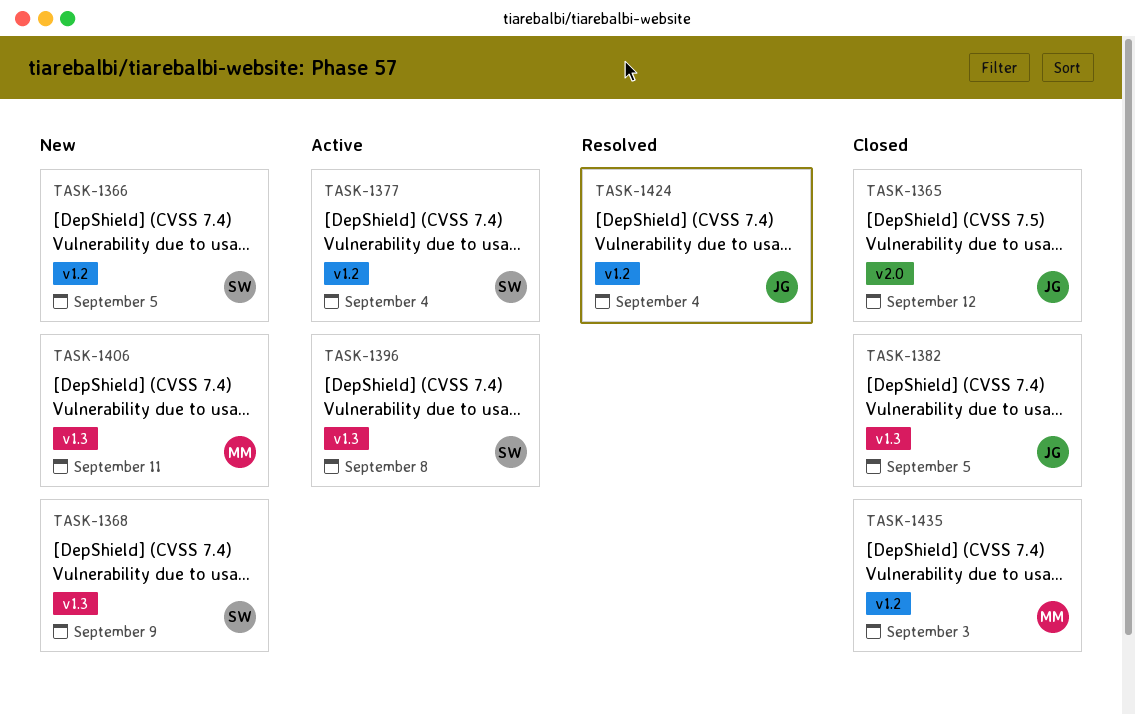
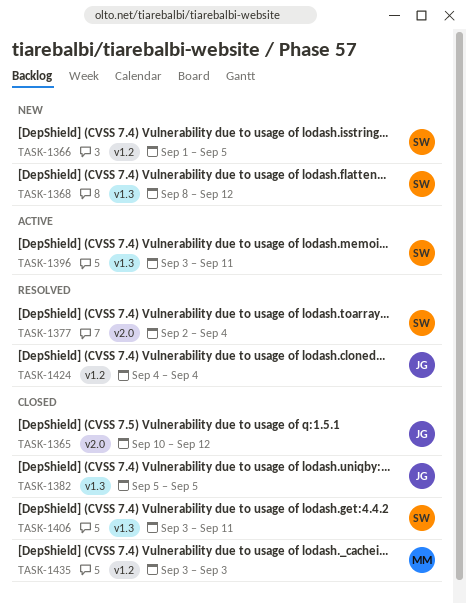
TASK-1368, due: Sep 9 -> Sep 12
TASK-1377, status: Active -> Resolved
TASK-1377, label: v1.2 -> v2.0
TASK-1396, due: Sep 8 -> Sep 11
TASK-1406, status: New -> Closed
TASK-1406, owner: MM -> SW

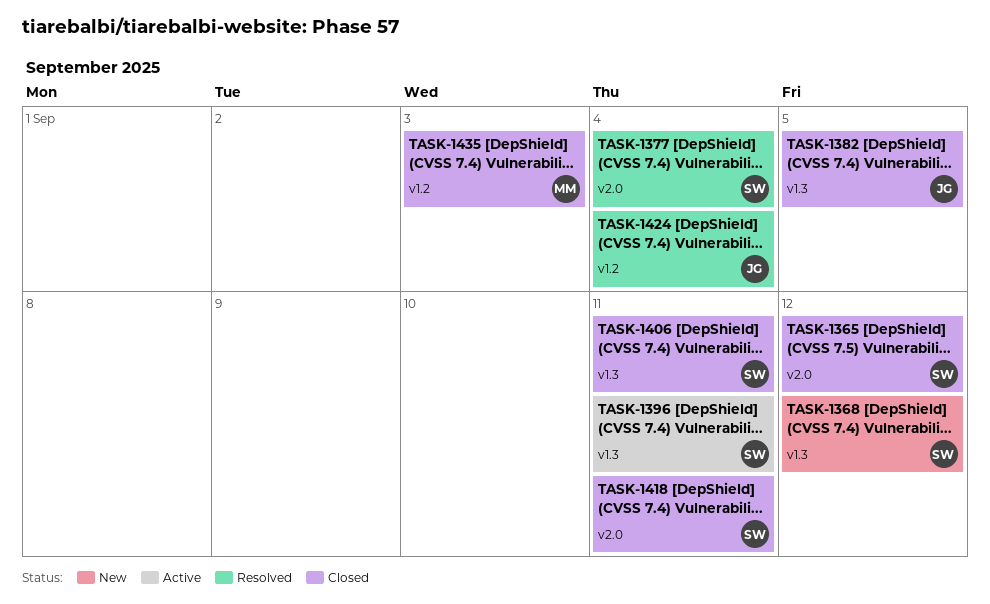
TASK-1365, owner: JG -> SW
TASK-1366: present -> none
TASK-1418: none -> present

